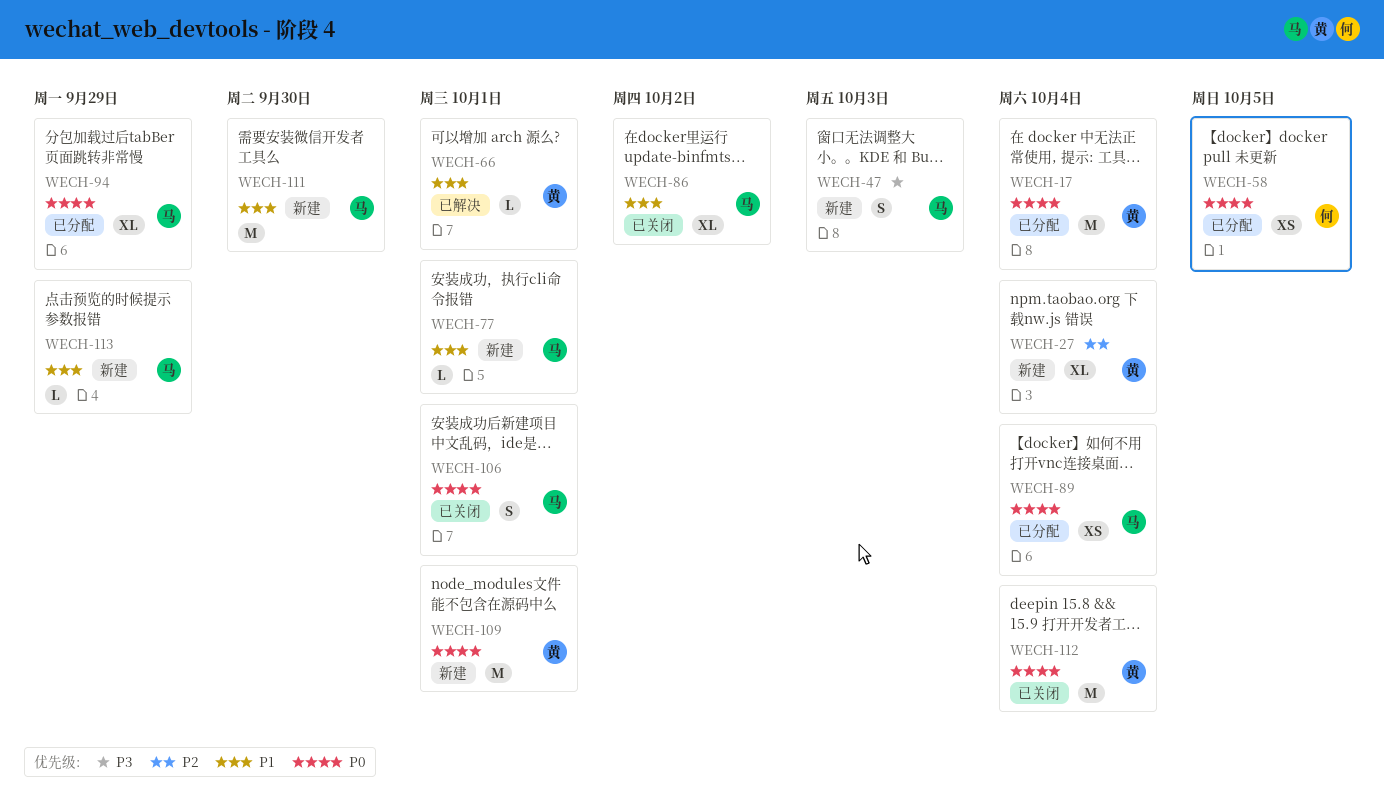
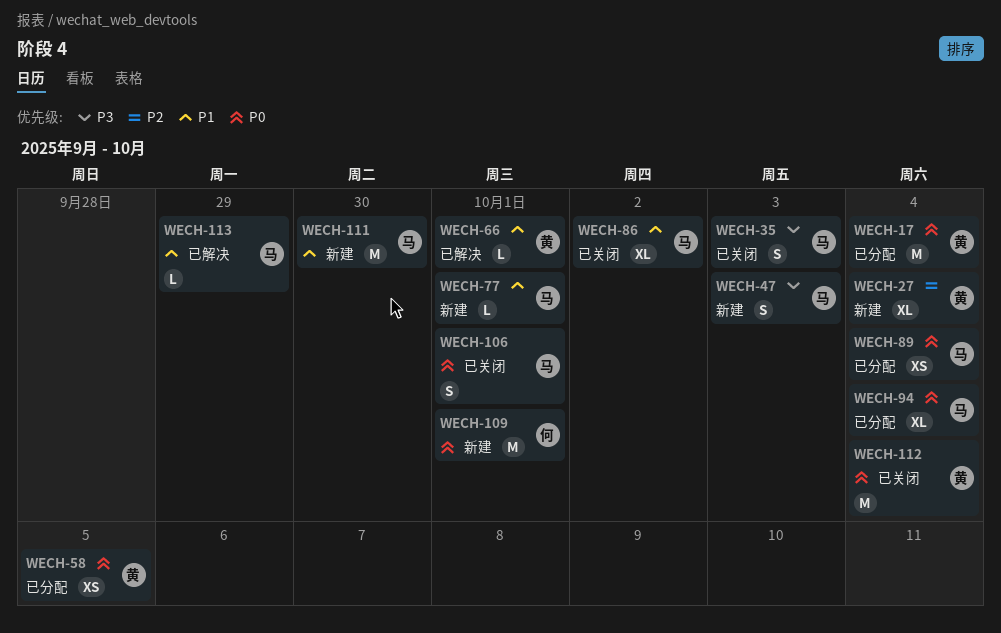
WECH-35: none -> present
WECH-58, owner: 何 -> 黄
WECH-94, due: Sep 29 -> Oct 4
WECH-109, owner: 黄 -> 何
WECH-113, status: 新建 -> 已解决

